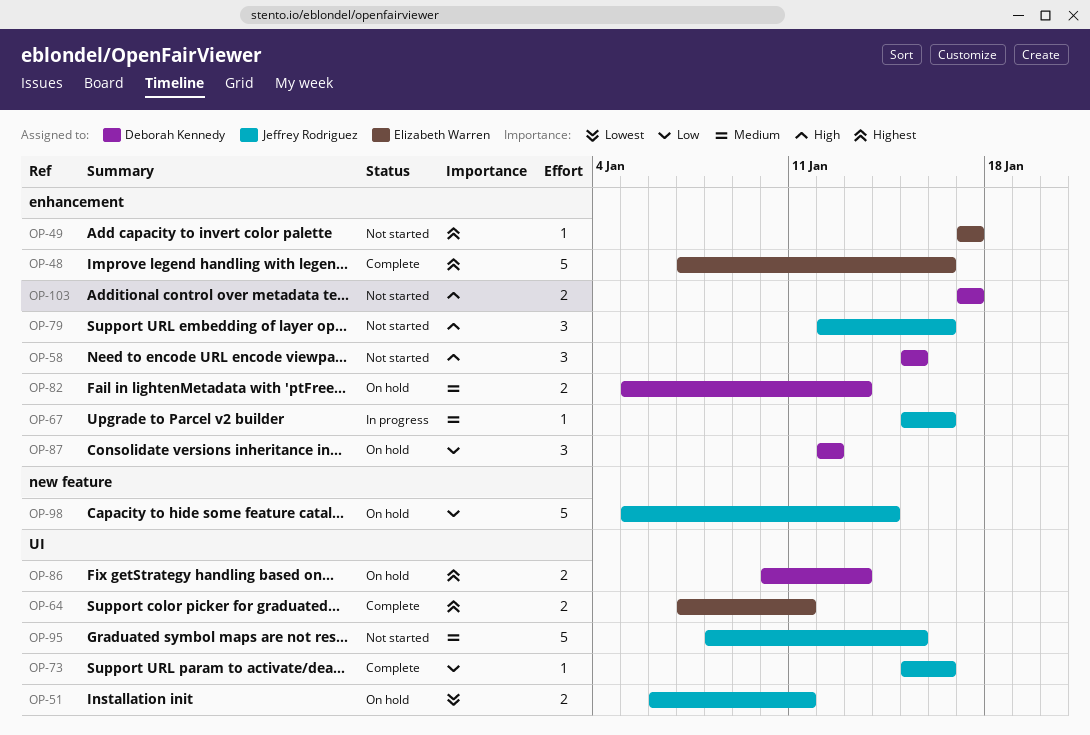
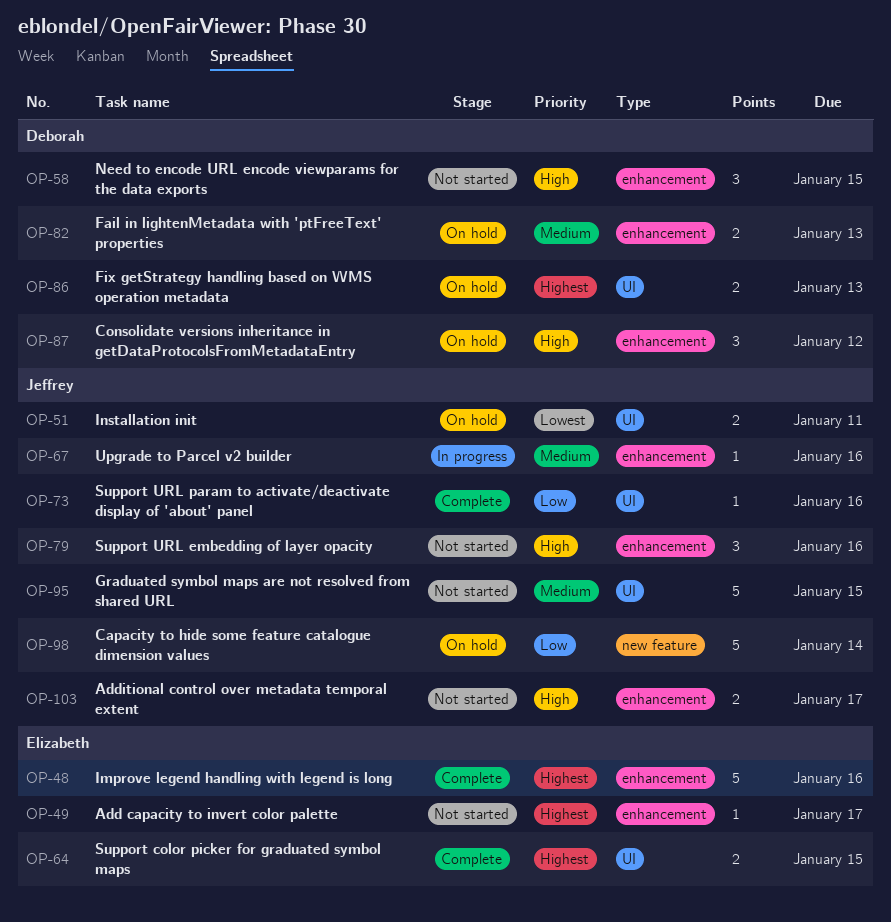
OP-64, due: Jan 11 -> Jan 15
OP-87, priority: Low -> High
OP-103, owner: Deborah Kennedy -> Jeffrey Rodriguez

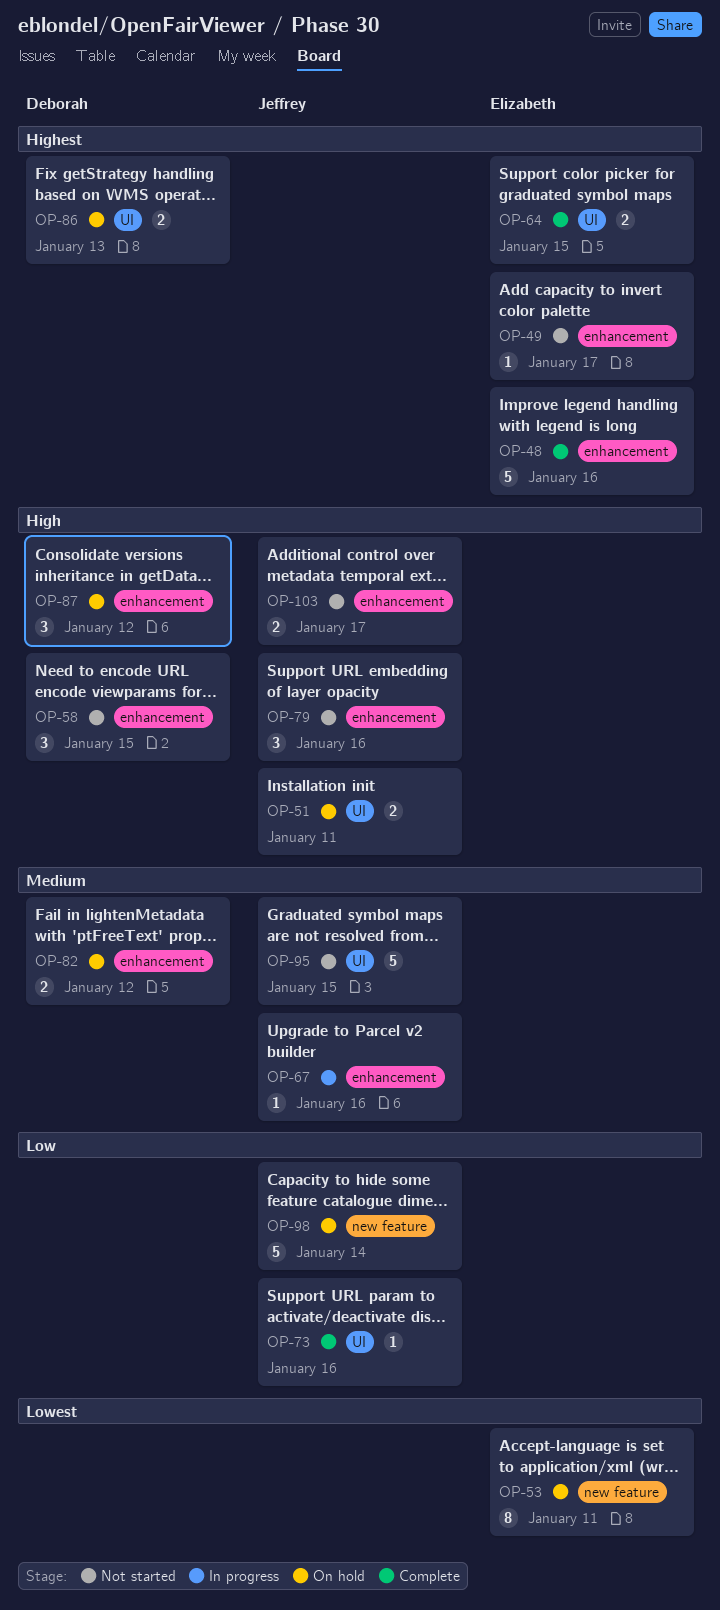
OP-51, priority: Lowest -> High
OP-53: none -> present
OP-82, due: Jan 13 -> Jan 12

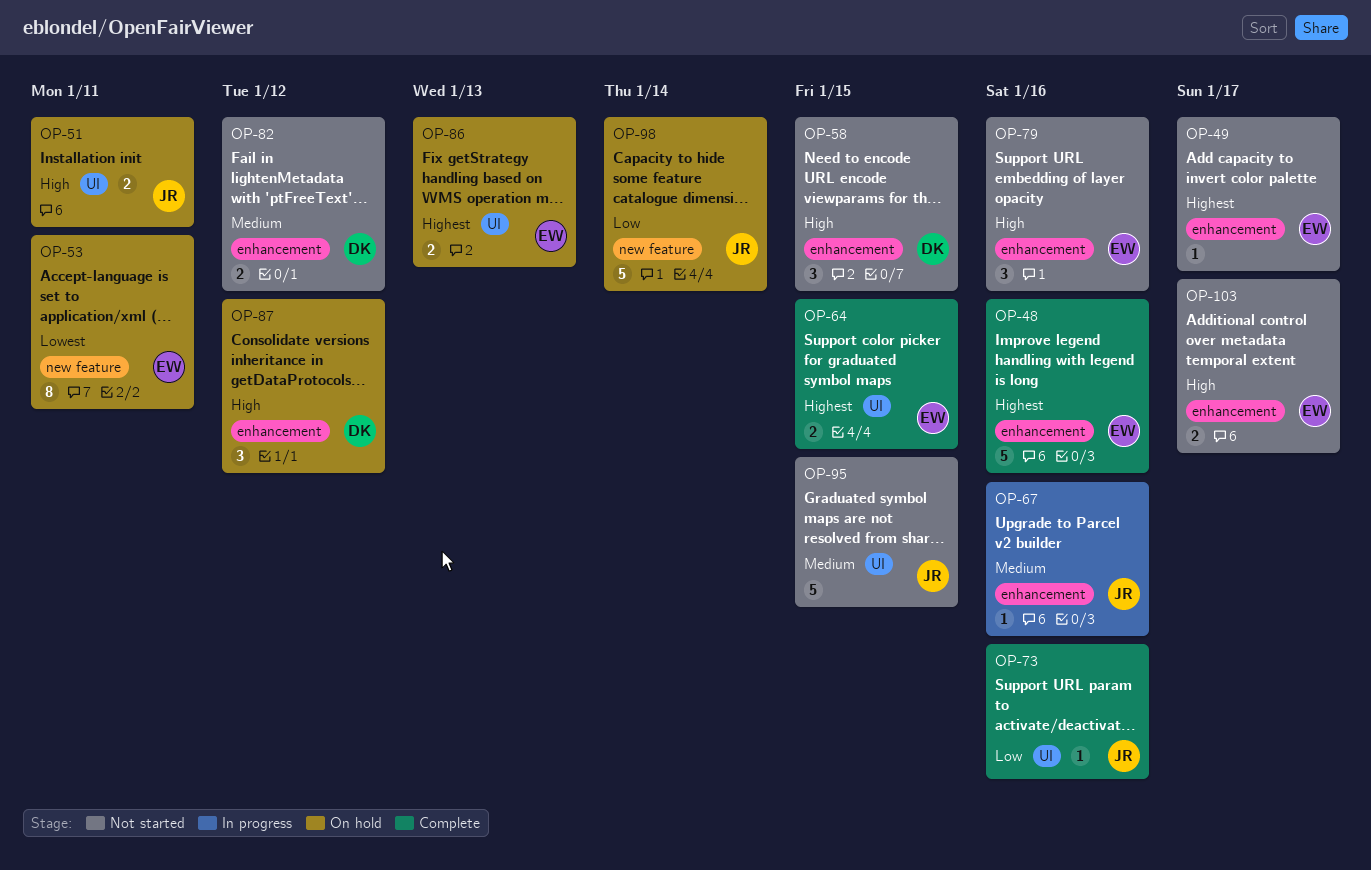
OP-79, owner: Jeffrey -> Elizabeth
OP-82, status: On hold -> Not started
OP-86, owner: Deborah -> Elizabeth
OP-103, owner: Jeffrey -> Elizabeth

